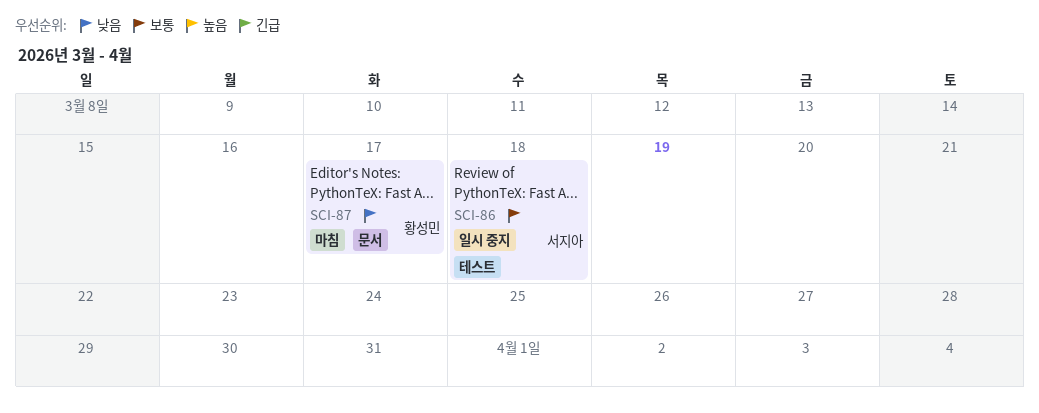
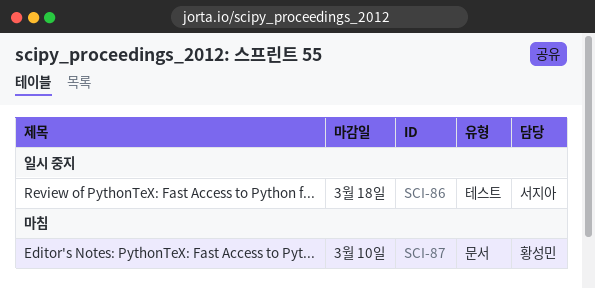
SCI-87, due: Mar 17 -> Mar 10

